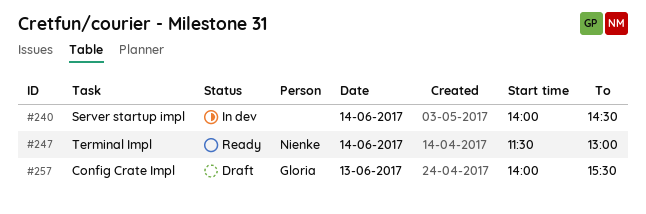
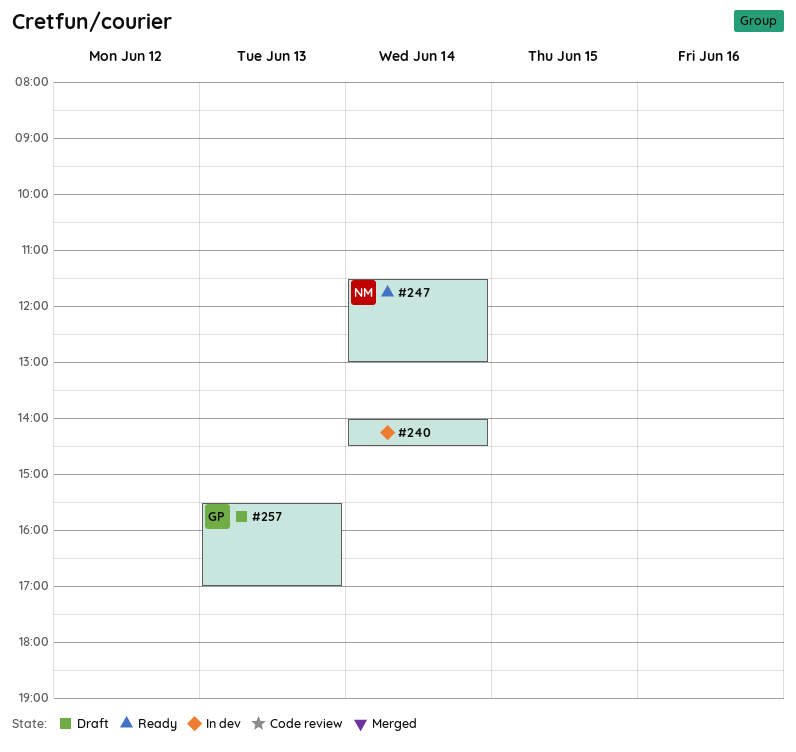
#257, begins: 14:00 -> 15:30
#257, ends: 15:30 -> 17:00

